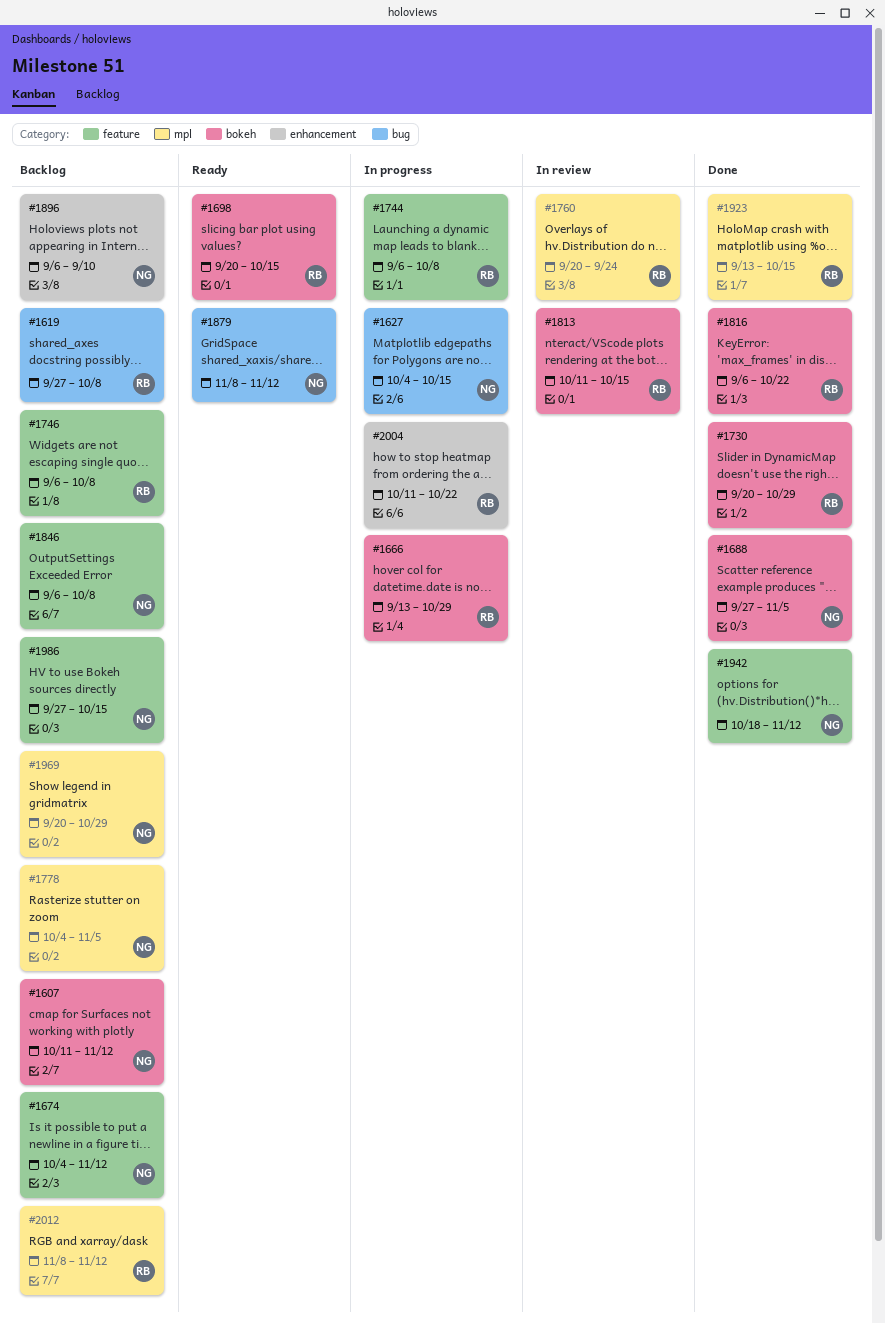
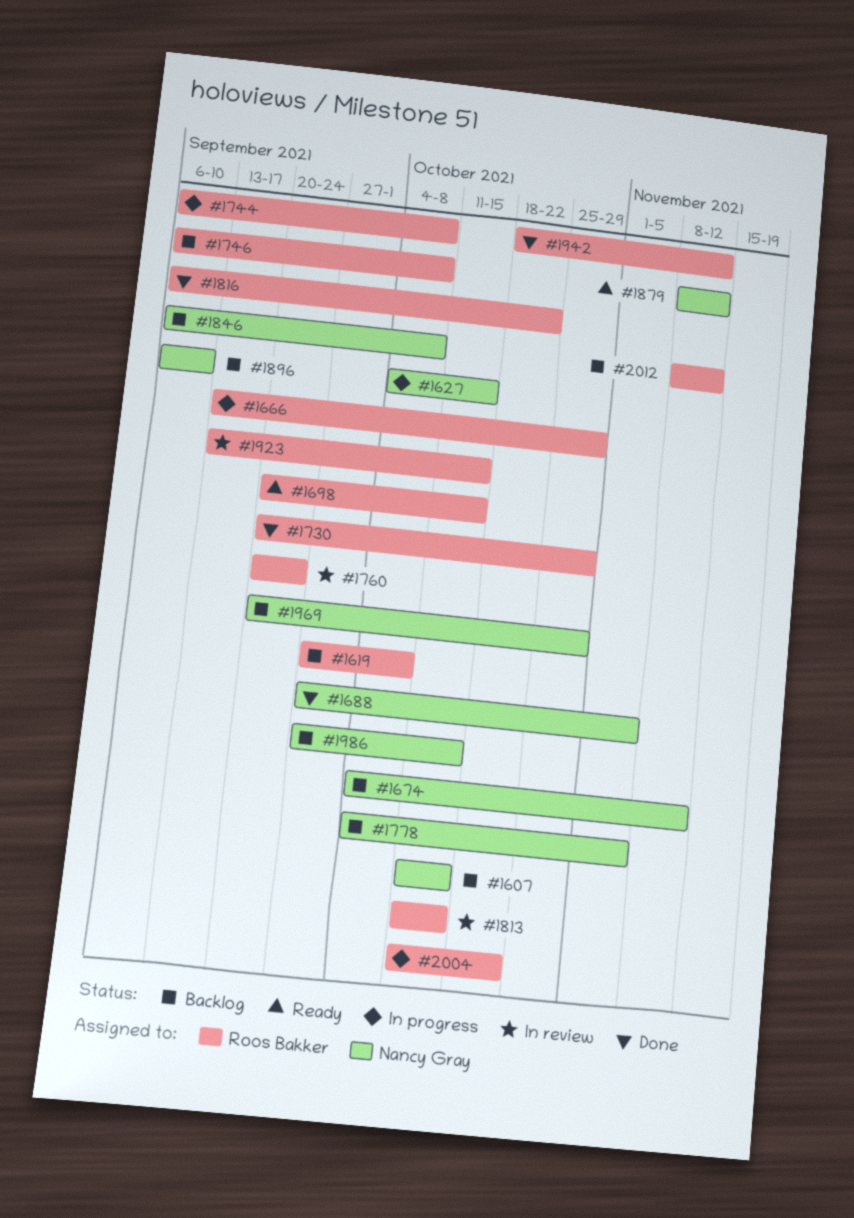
#1607, due: Nov 12 -> Oct 15
#1923, status: Done -> In review
#1942, owner: Nancy Gray -> Roos Bakker

